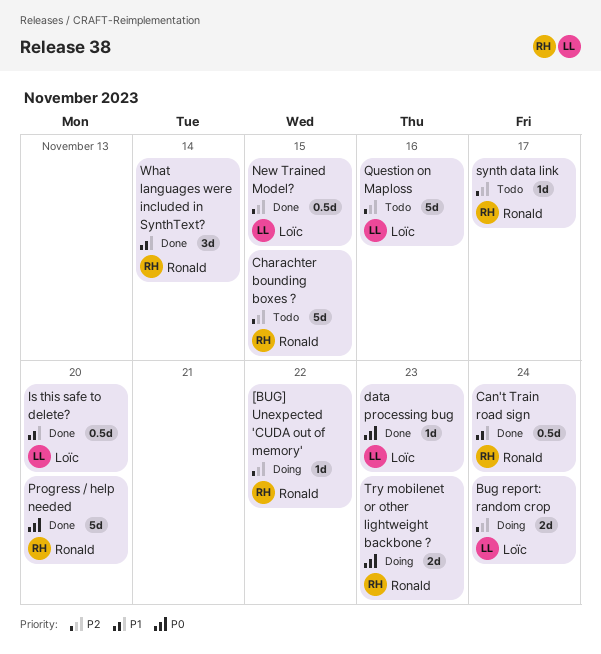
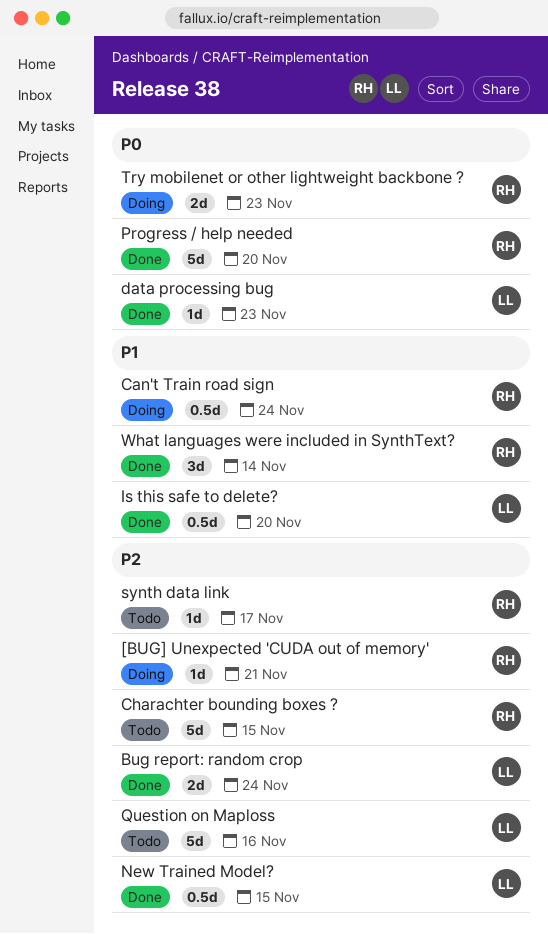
[BUG] Unexpected 'CUDA out of memory', due: Nov 22 -> Nov 21
Bug report: random crop, status: Doing -> Done
Can't Train road sign, status: Done -> Doing

